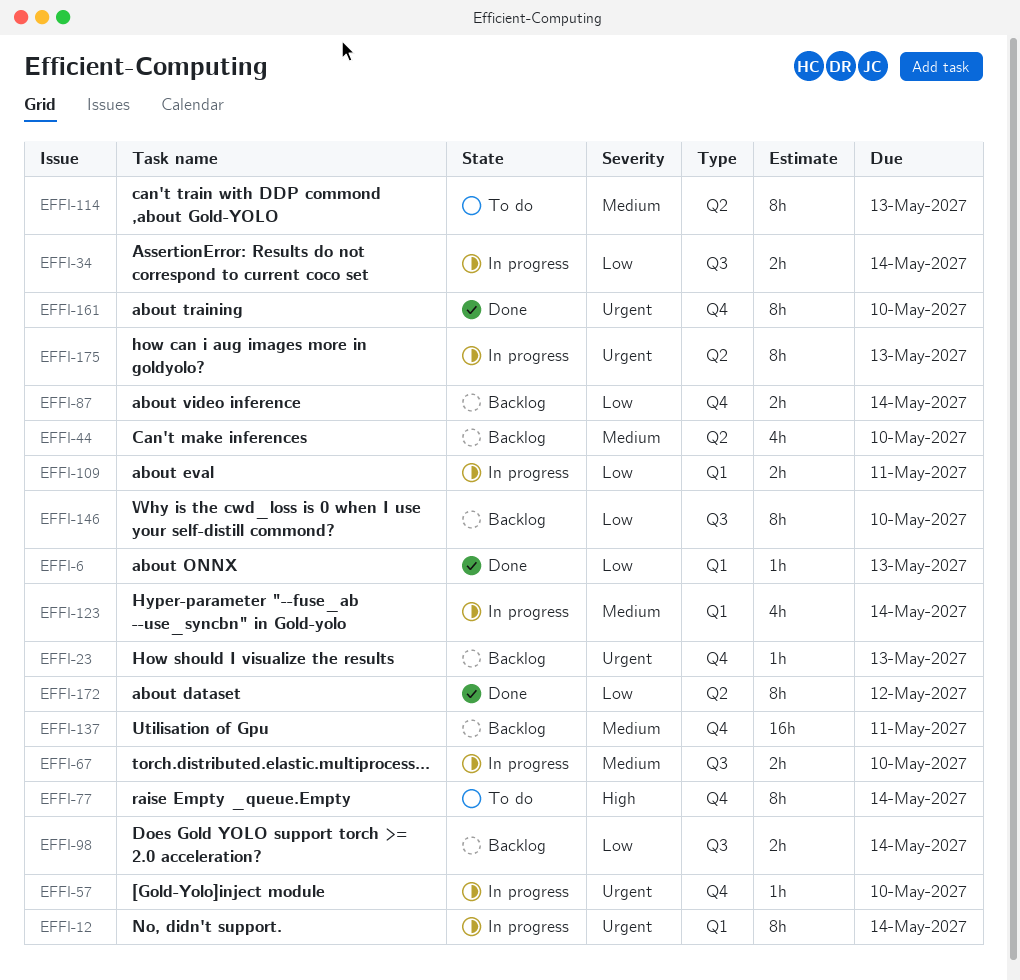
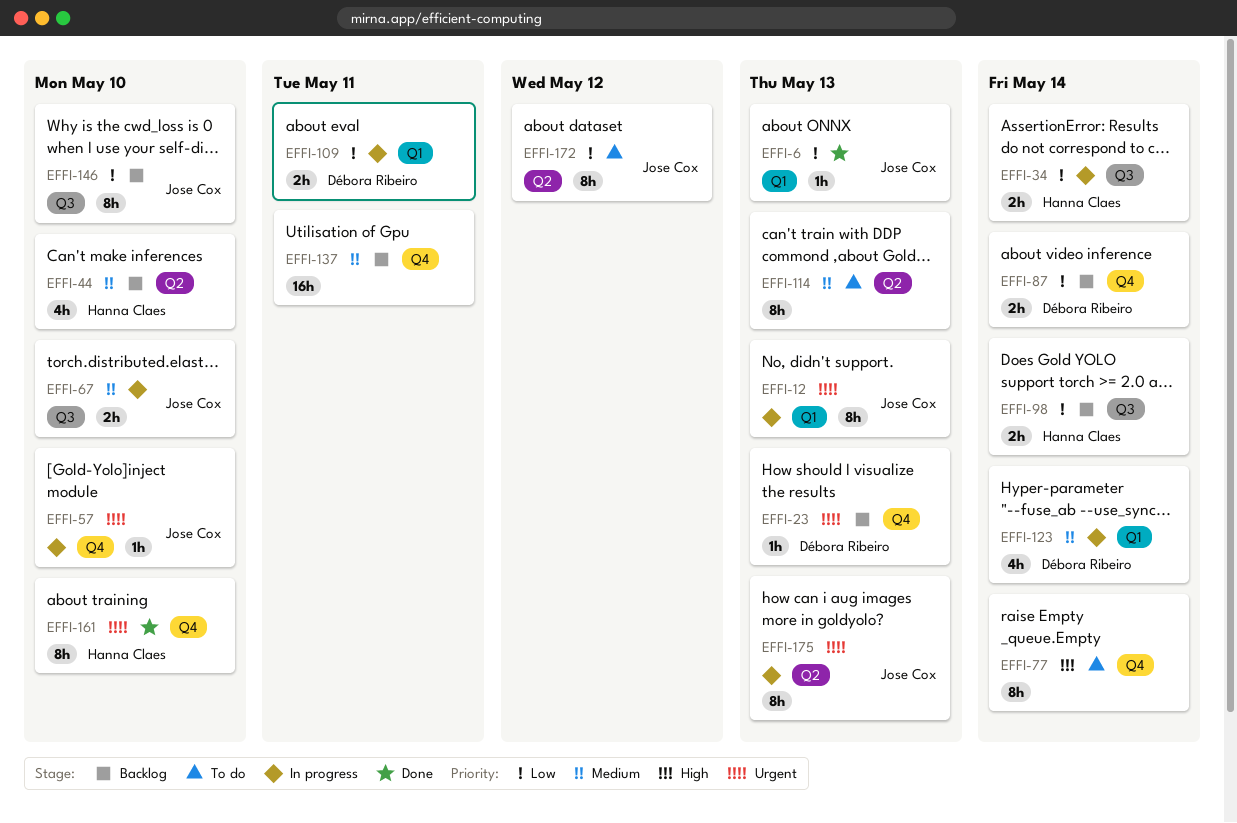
EFFI-12, due: May 14 -> May 13
EFFI-172, status: Done -> To do

